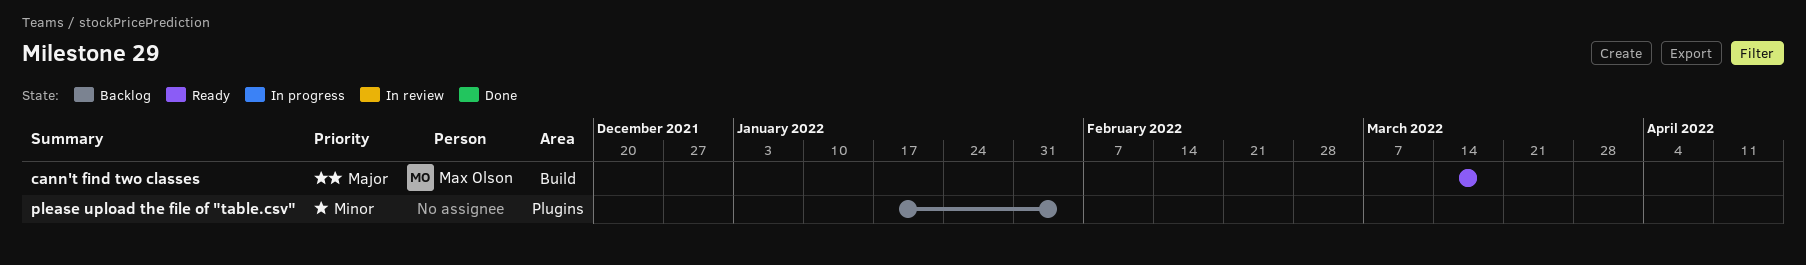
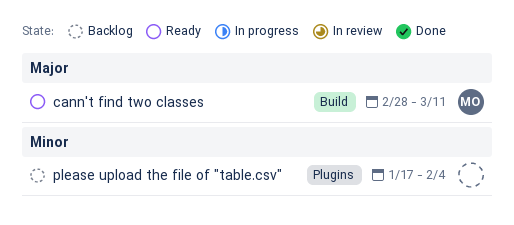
cann't find two classes, start: Mar 14 -> Feb 28
cann't find two classes, due: Mar 18 -> Mar 11

